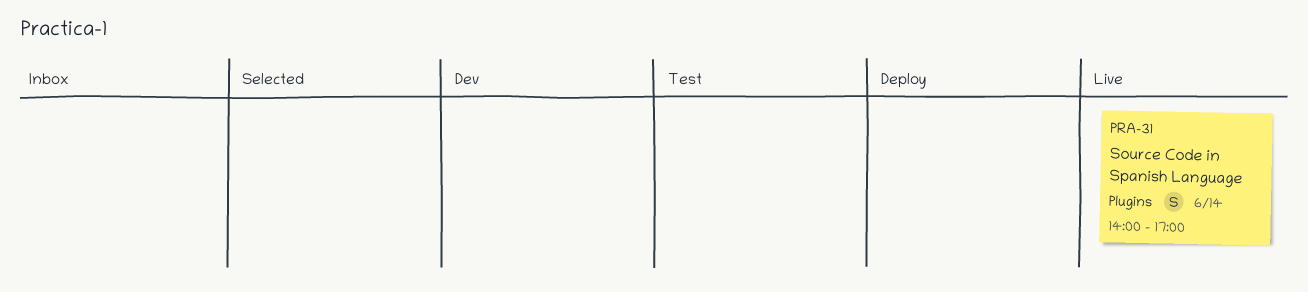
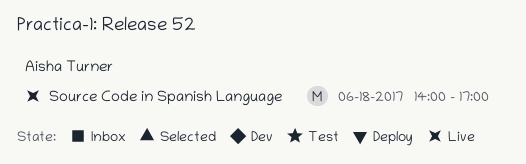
Source Code in Spanish Language, estimate: S -> M
Source Code in Spanish Language, day: Jun 14 -> Jun 18

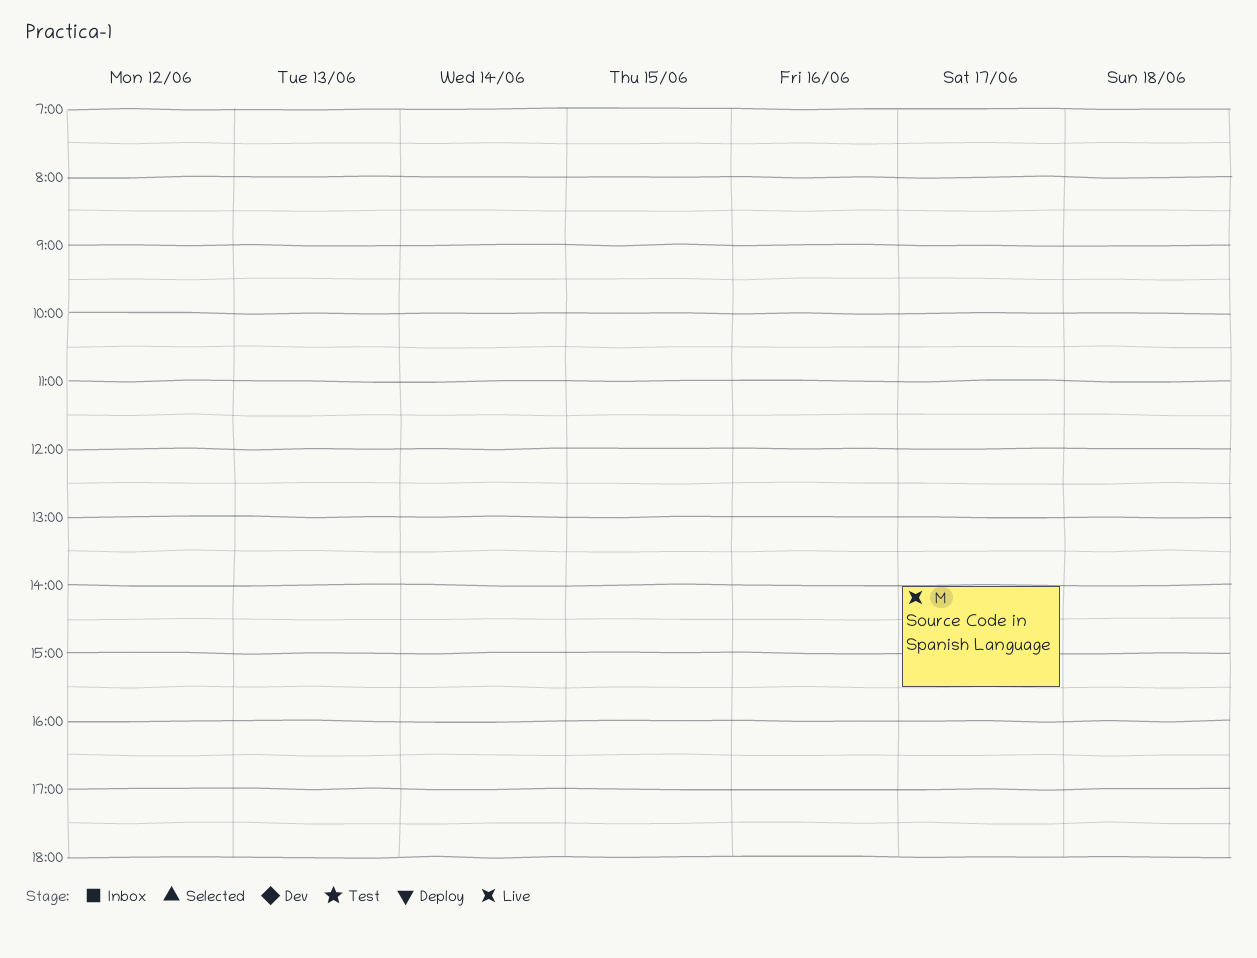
Source Code in Spanish Language, day: Jun 18 -> Jun 17
Source Code in Spanish Language, ends: 17:00 -> 15:30

